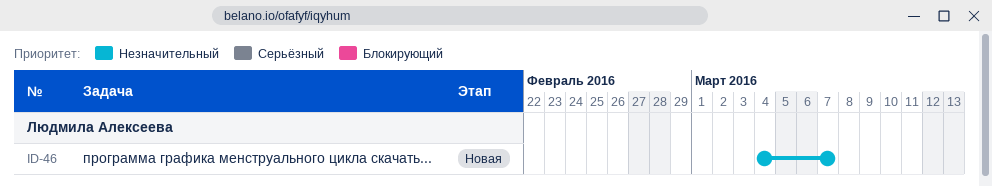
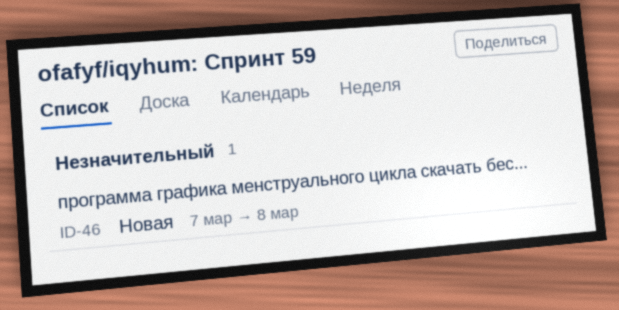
ID-46, start: Mar 4 -> Mar 7
ID-46, due: Mar 7 -> Mar 8

